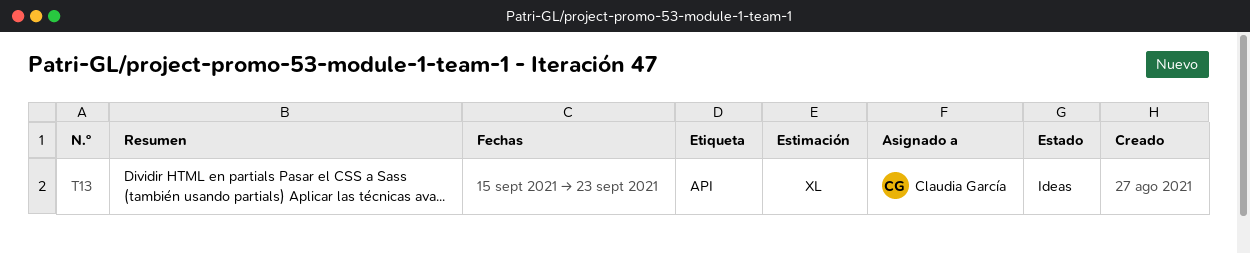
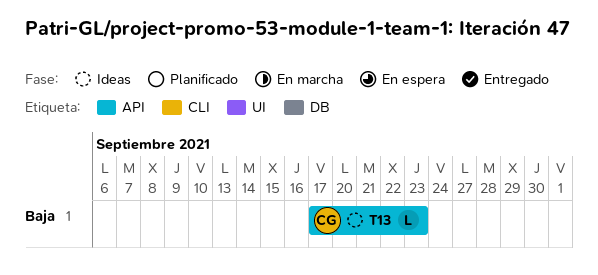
T13, estimate: XL -> L
T13, start: Sep 15 -> Sep 17

